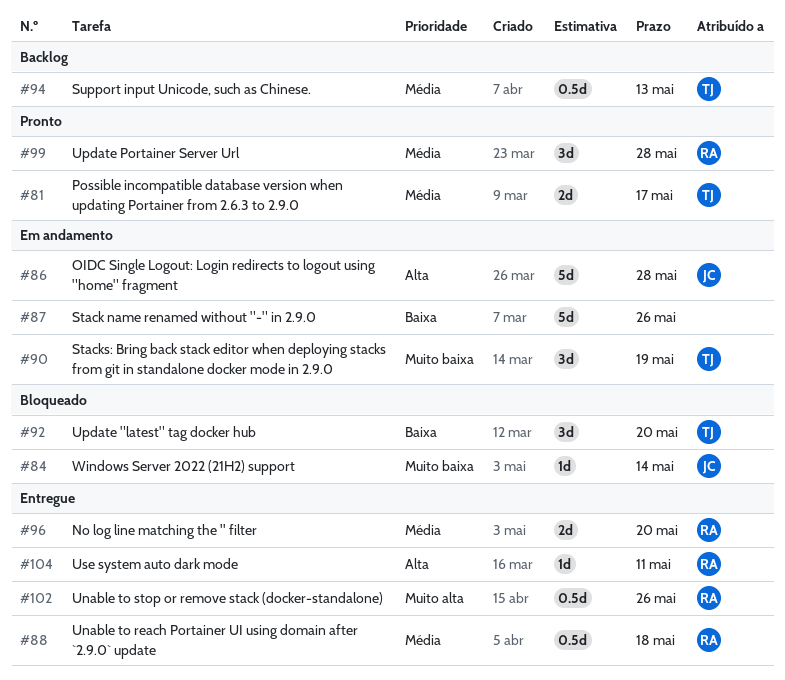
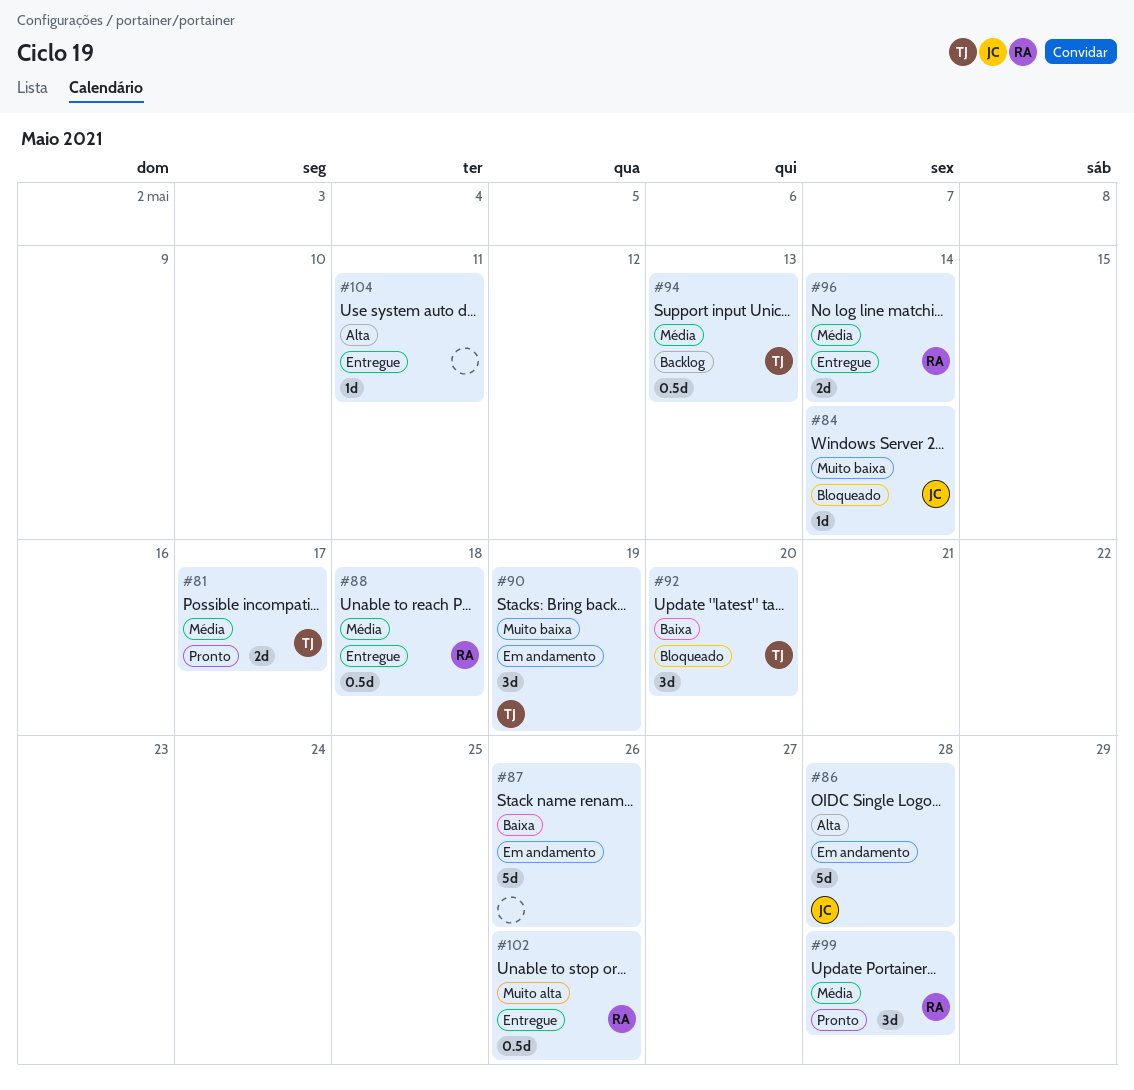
#96, due: May 20 -> May 14
#104, owner: RA -> none

